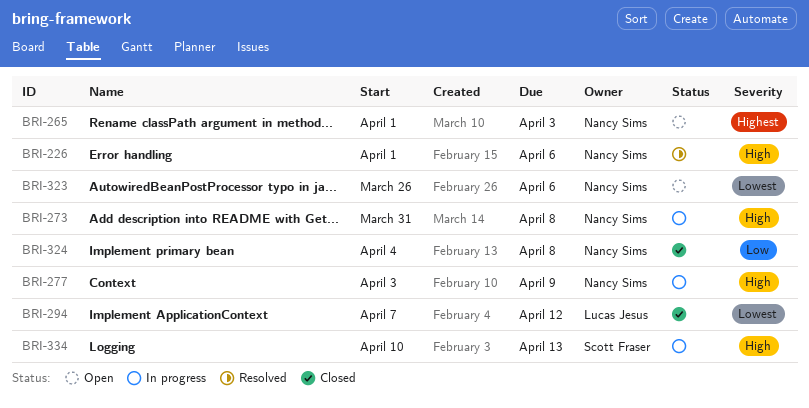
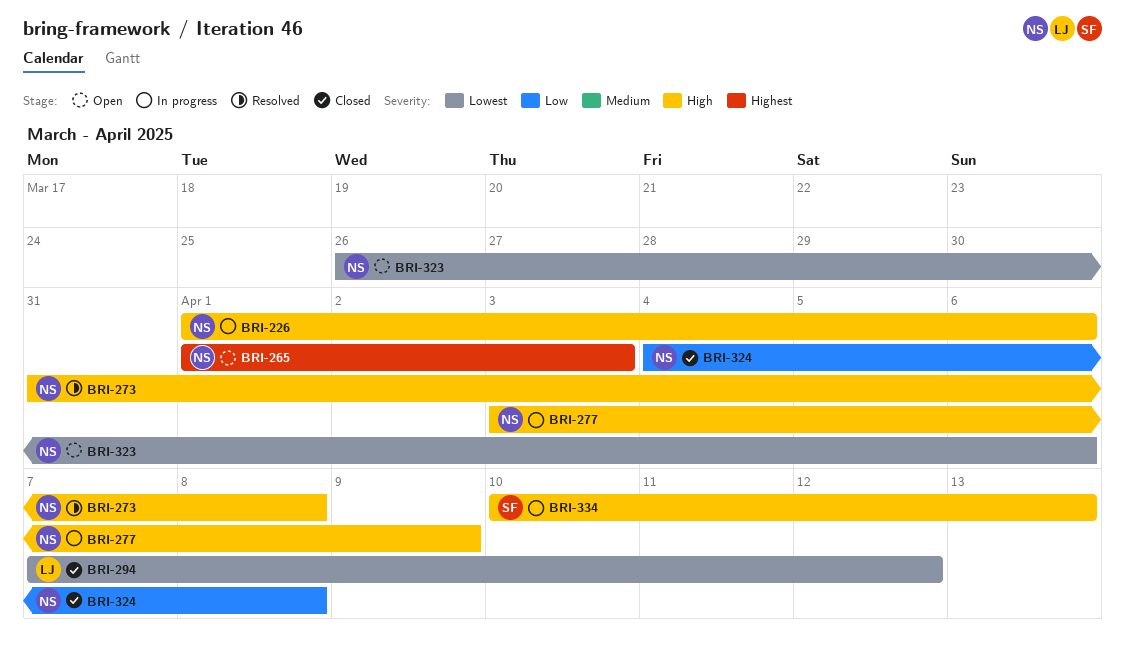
BRI-226, status: Resolved -> In progress
BRI-273, status: In progress -> Resolved

